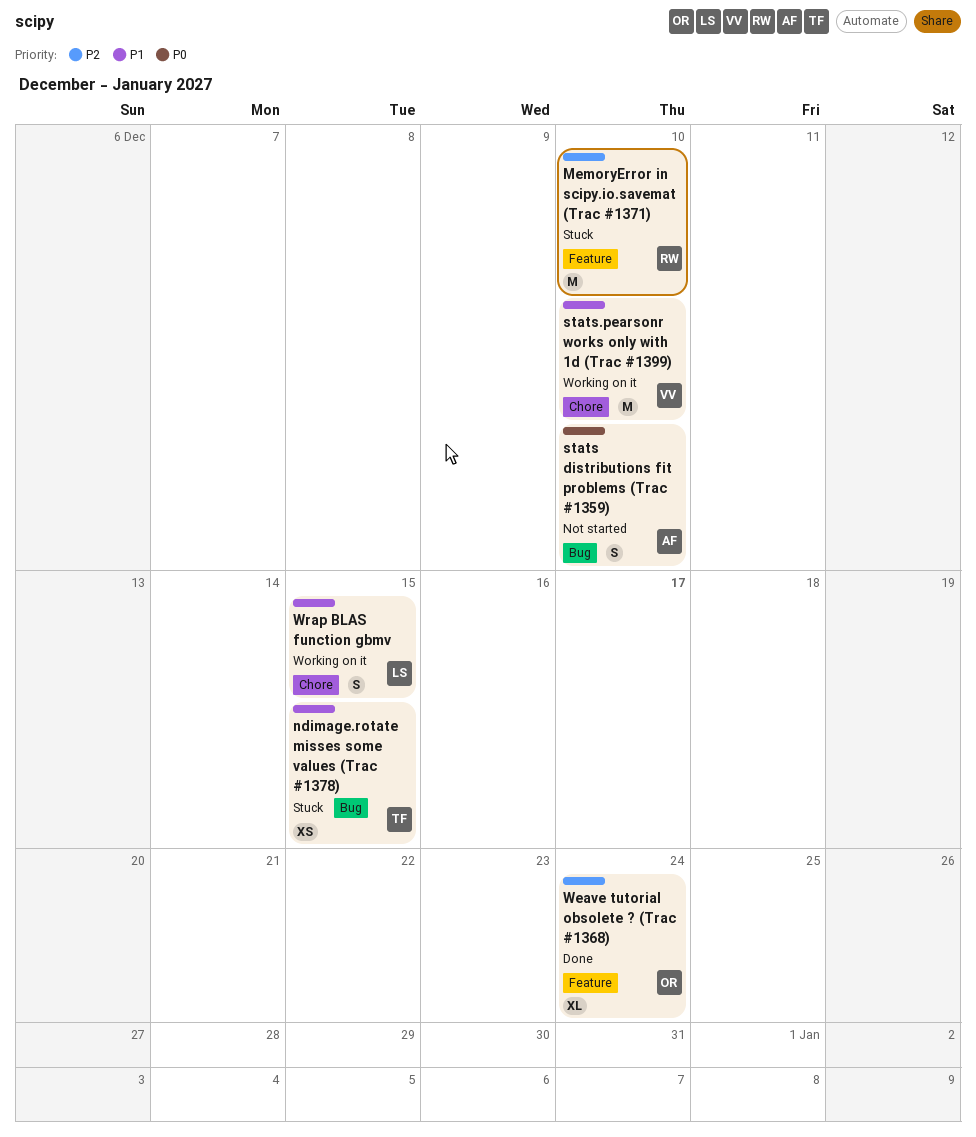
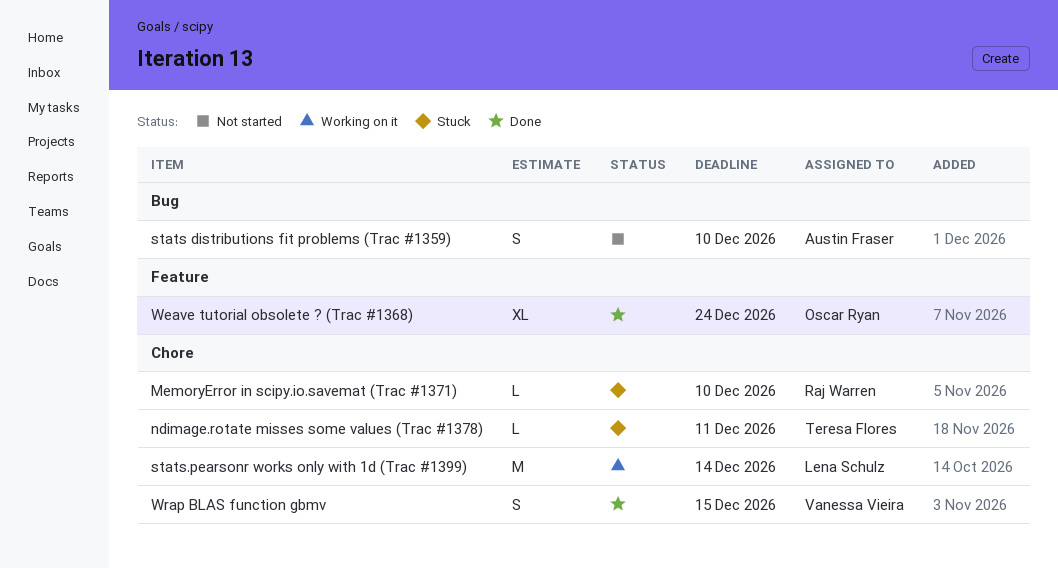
MemoryError in scipy.io.savemat (Trac #1371), label: Feature -> Chore
MemoryError in scipy.io.savemat (Trac #1371), estimate: M -> L
ndimage.rotate misses some values (Trac #1378), label: Bug -> Chore
ndimage.rotate misses some values (Trac #1378), estimate: XS -> L
ndimage.rotate misses some values (Trac #1378), due: Dec 15 -> Dec 11
stats.pearsonr works only with 1d (Trac #1399), owner: Vanessa Vieira -> Lena Schulz
stats.pearsonr works only with 1d (Trac #1399), due: Dec 10 -> Dec 14
Wrap BLAS function gbmv, status: Working on it -> Done
Wrap BLAS function gbmv, owner: Lena Schulz -> Vanessa Vieira

